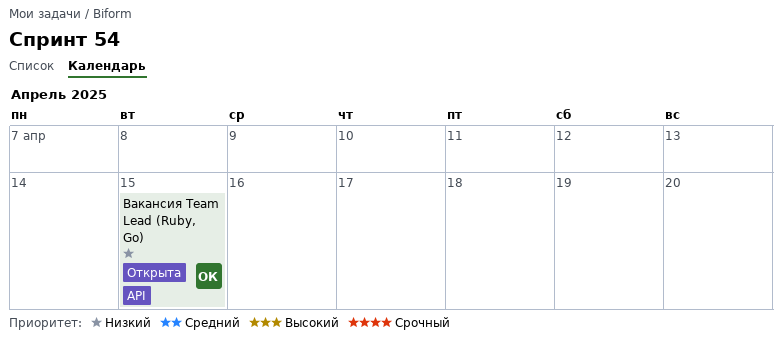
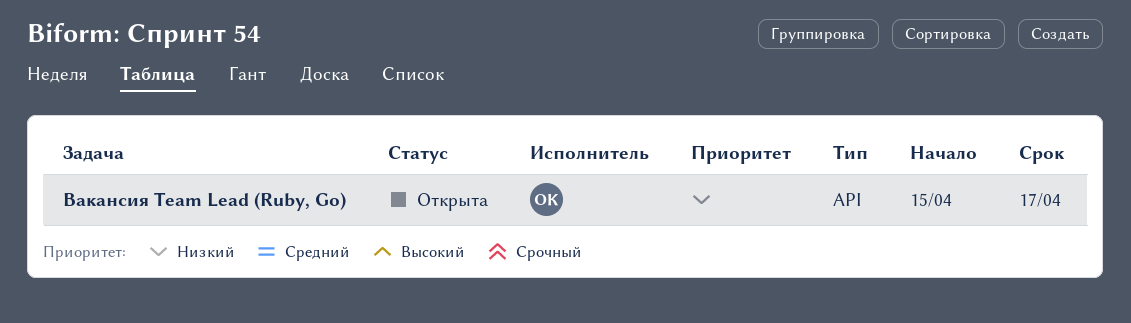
Вакансия Team Lead (Ruby, Go), due: Apr 15 -> Apr 17

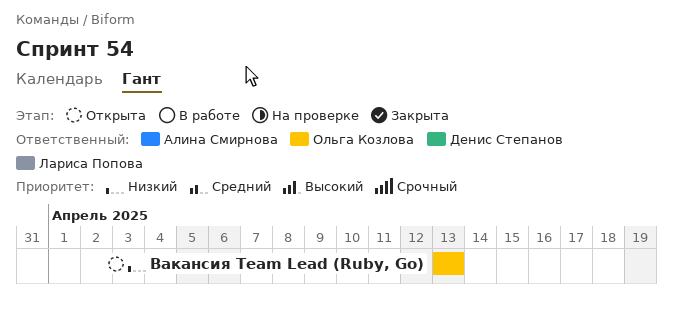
Вакансия Team Lead (Ruby, Go), start: Apr 15 -> Apr 13
Вакансия Team Lead (Ruby, Go), due: Apr 17 -> Apr 13

